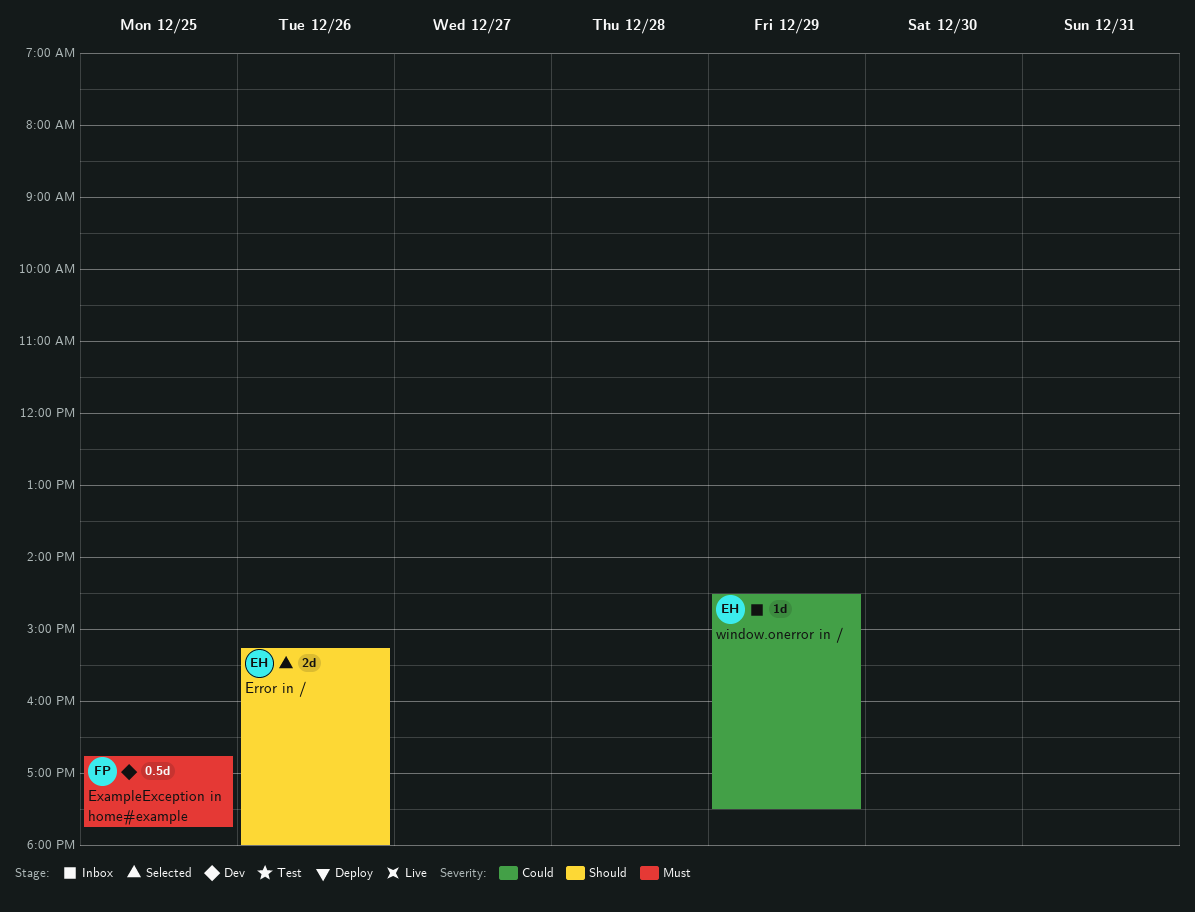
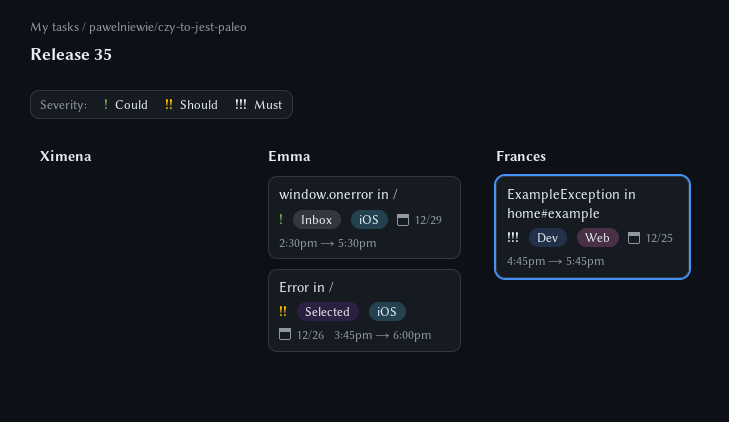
Error in /, begins: 15:15 -> 15:45

